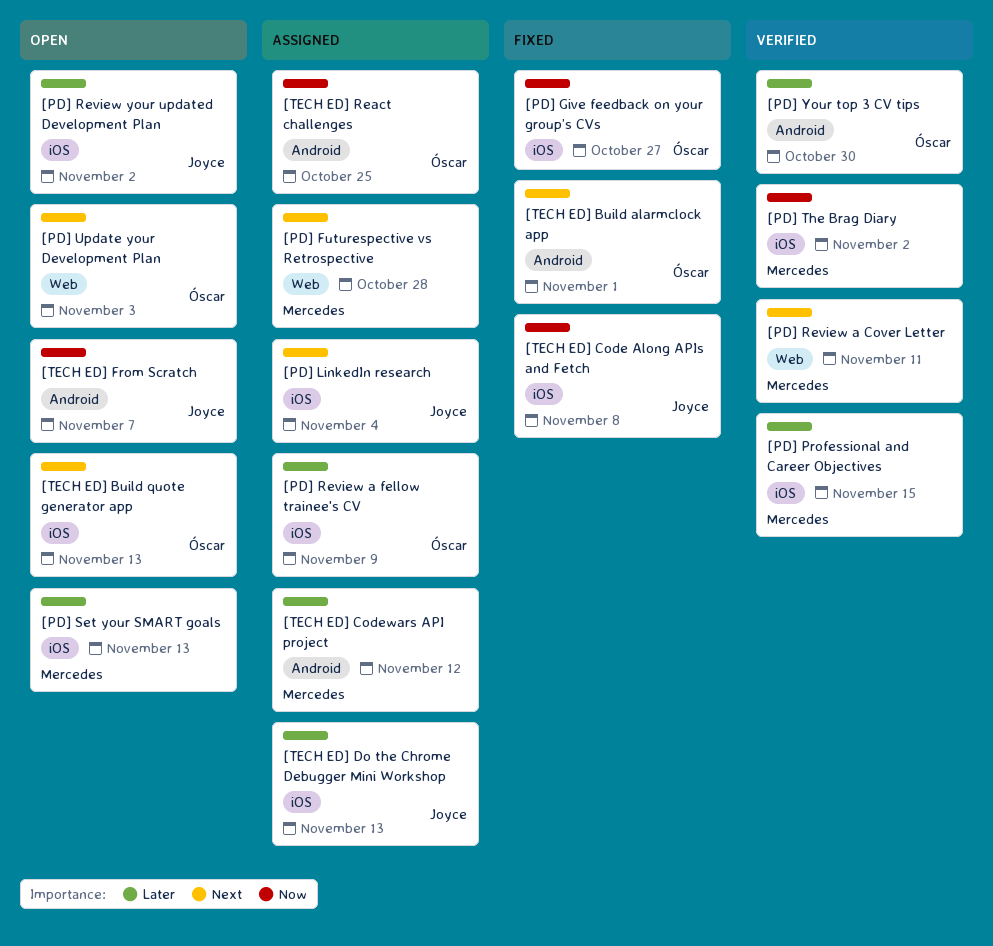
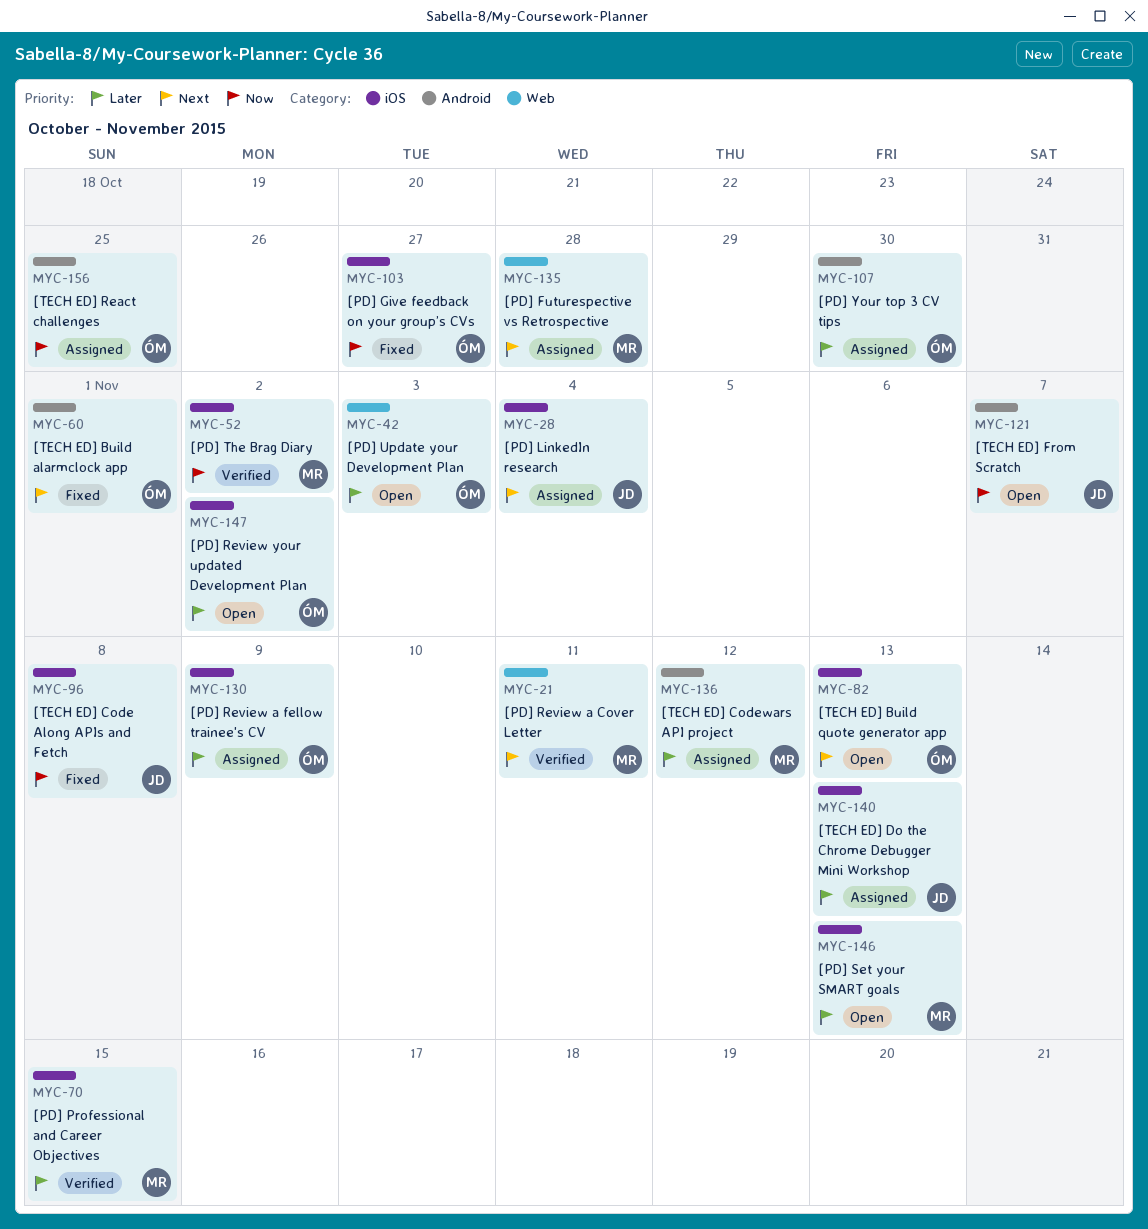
[PD] Review your updated Development Plan, owner: Joyce -> Óscar
[PD] Update your Development Plan, priority: Next -> Later
[PD] Your top 3 CV tips, status: Verified -> Assigned

